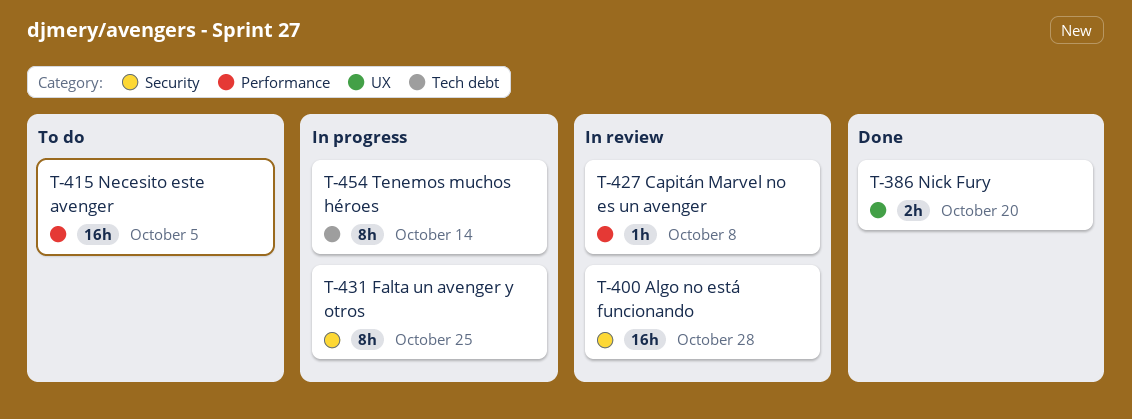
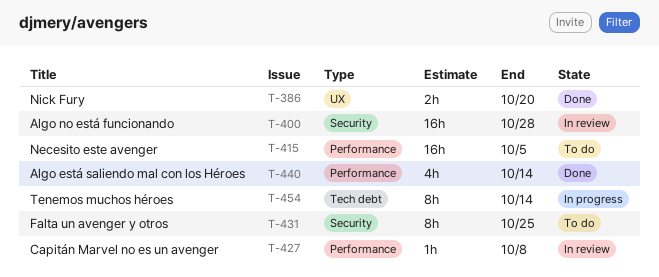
T-431, status: In progress -> To do
T-440: none -> present

